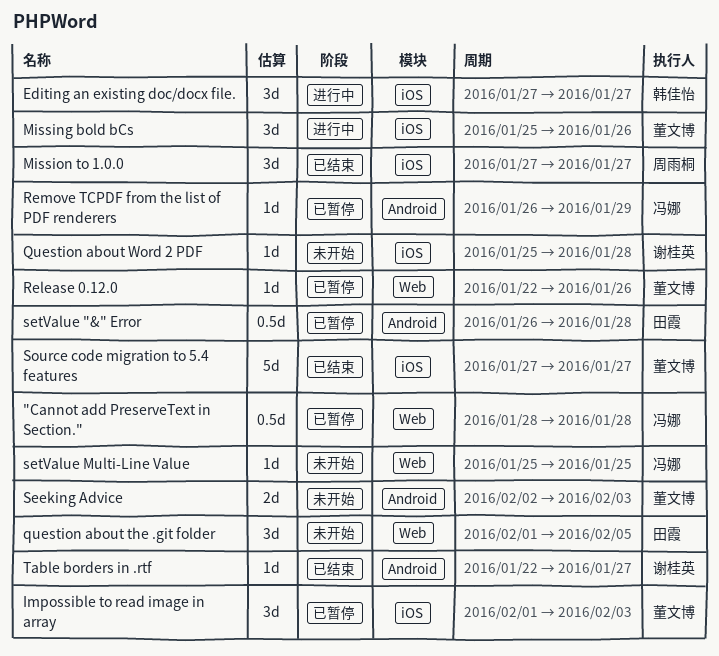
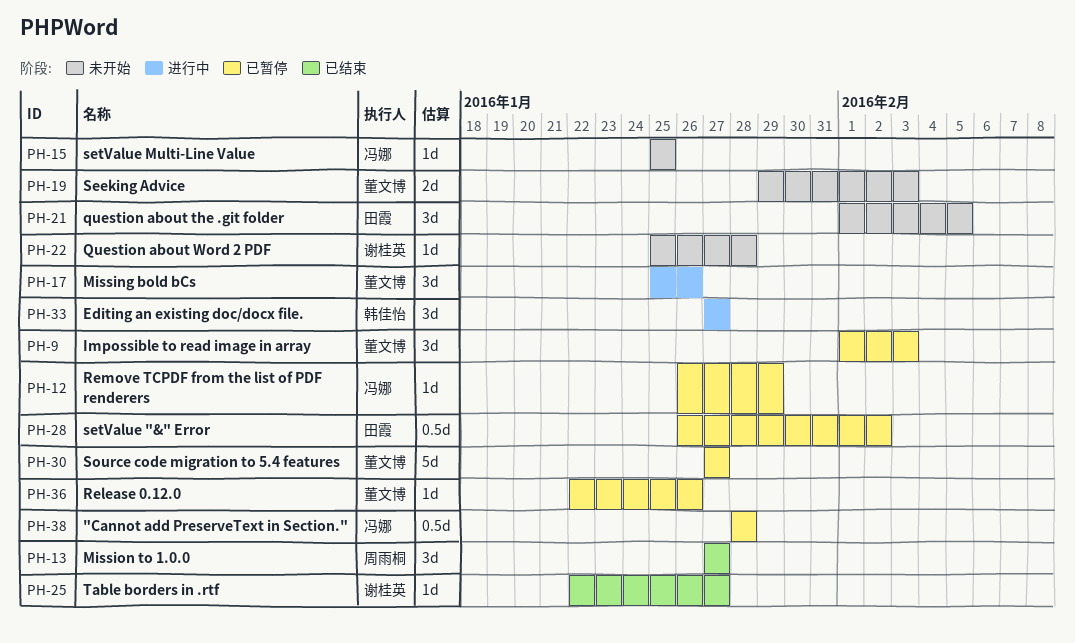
Seeking Advice, start: Feb 2 -> Jan 29
setValue "&" Error, due: Jan 28 -> Feb 2
Source code migration to 5.4 features, status: 已结束 -> 已暂停

